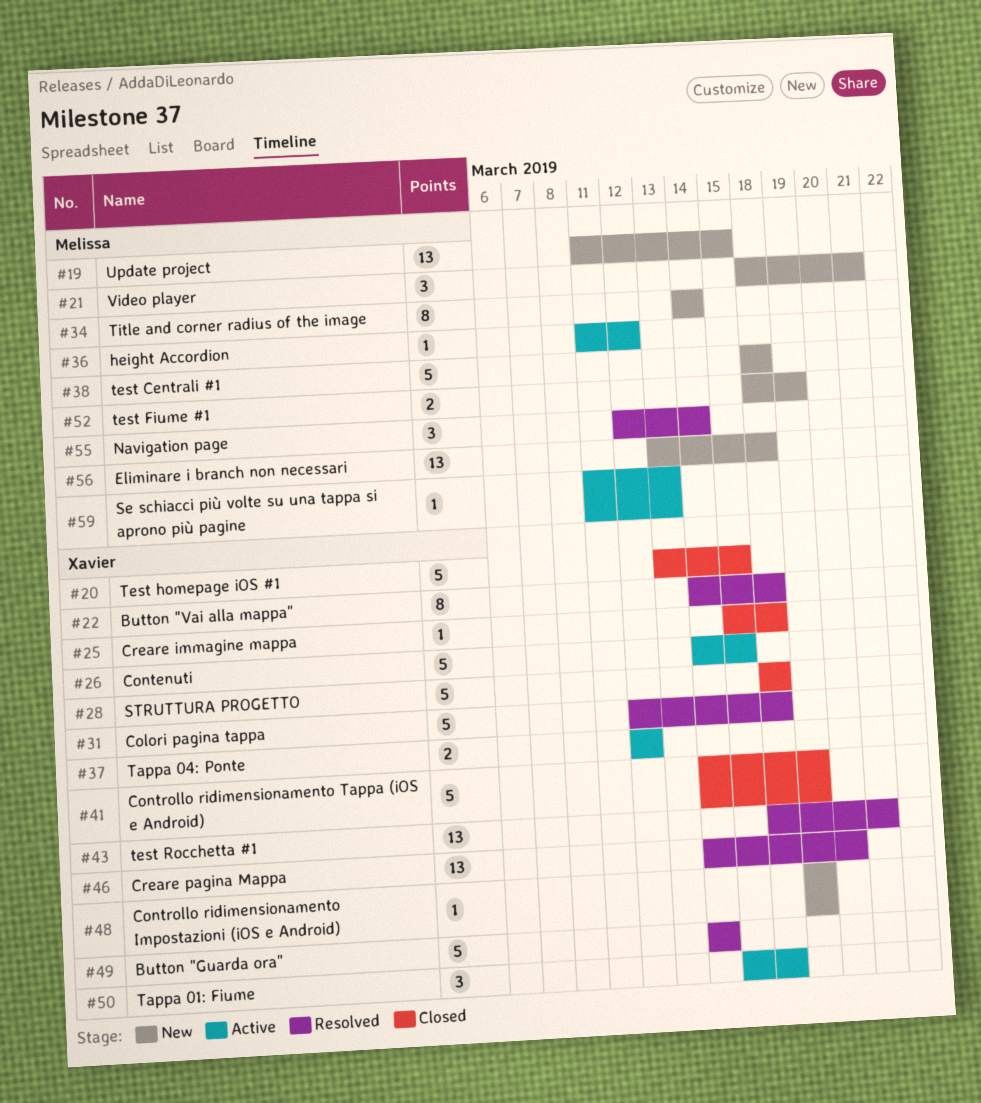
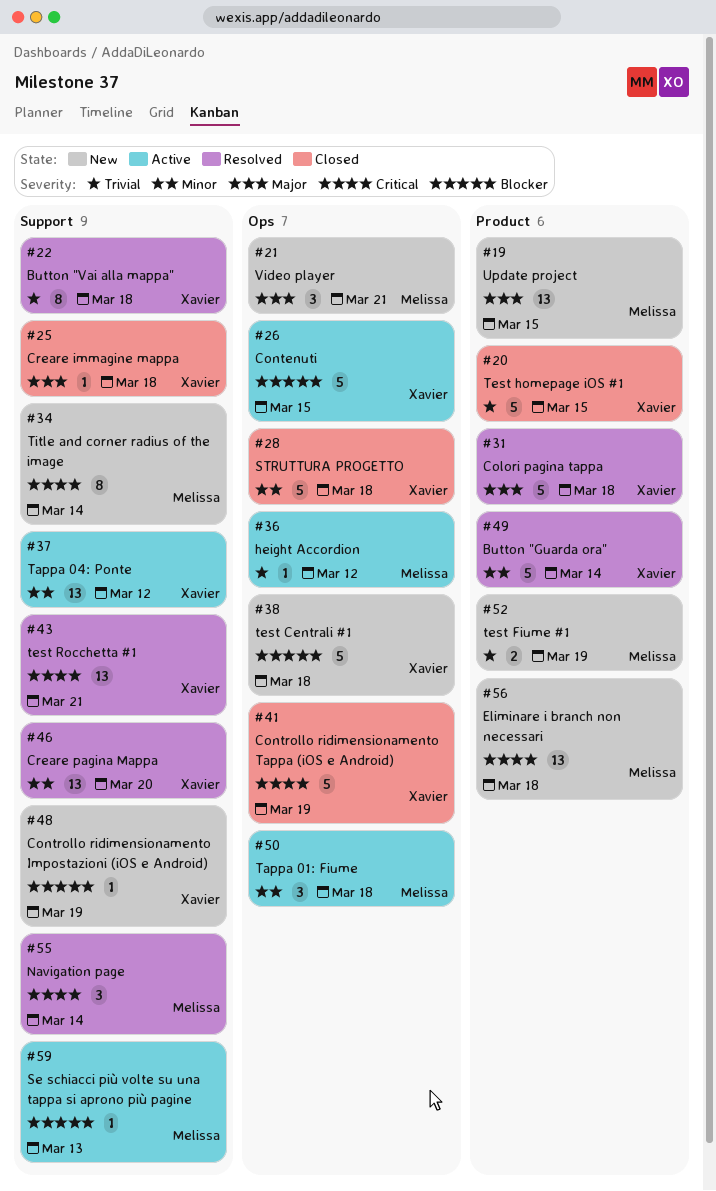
#37, estimate: 2 -> 13
#38, owner: Melissa -> Xavier
#50, owner: Xavier -> Melissa

